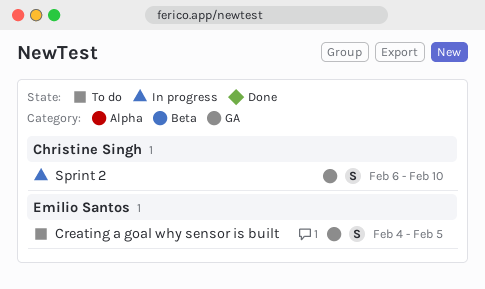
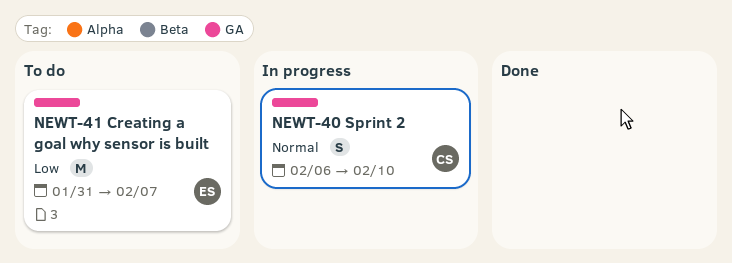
Creating a goal why sensor is built, estimate: S -> M
Creating a goal why sensor is built, start: Feb 4 -> Jan 31
Creating a goal why sensor is built, due: Feb 5 -> Feb 7

